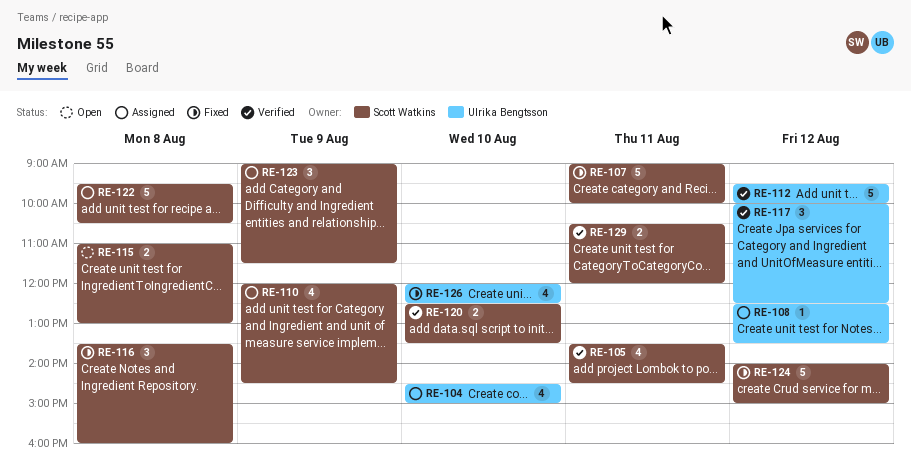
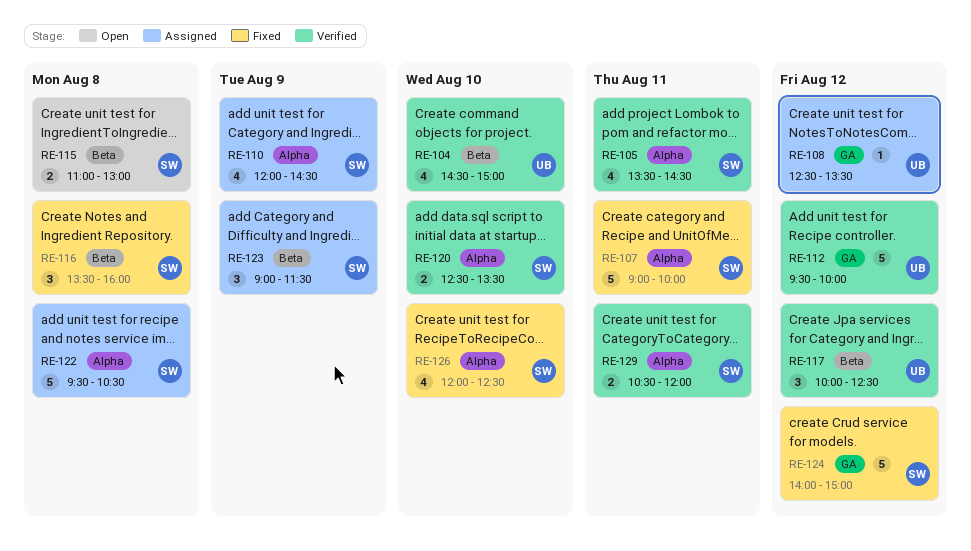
RE-104, status: Assigned -> Verified
RE-126, owner: Ulrika Bengtsson -> Scott Watkins

